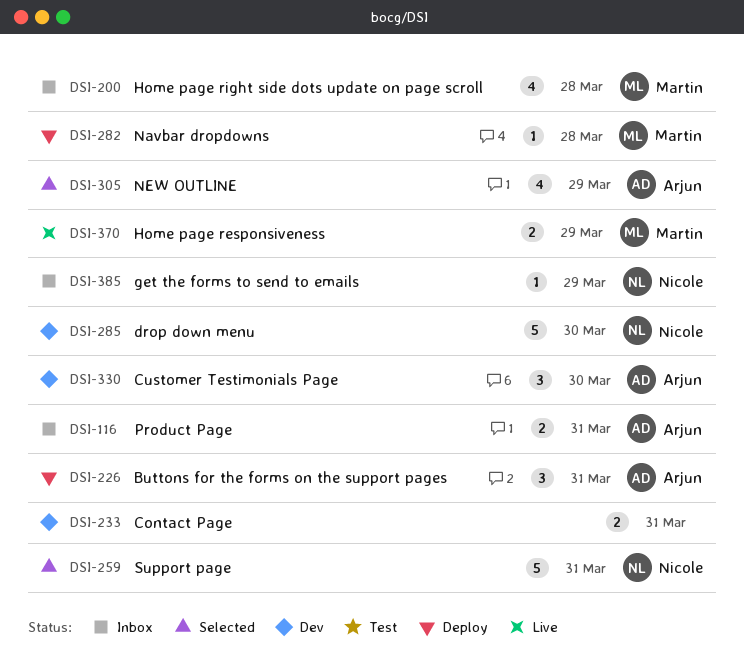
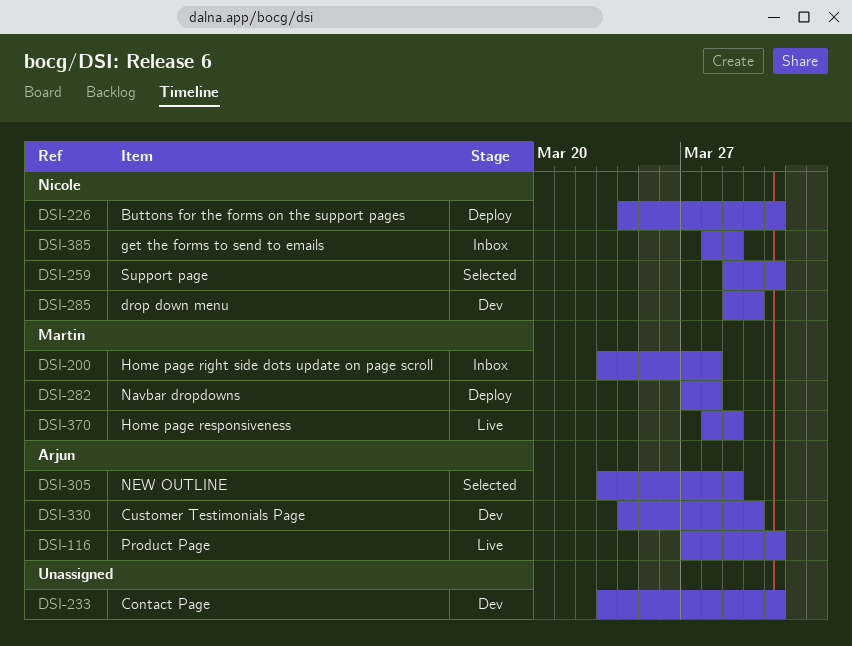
DSI-116, status: Inbox -> Live
DSI-226, owner: Arjun -> Nicole

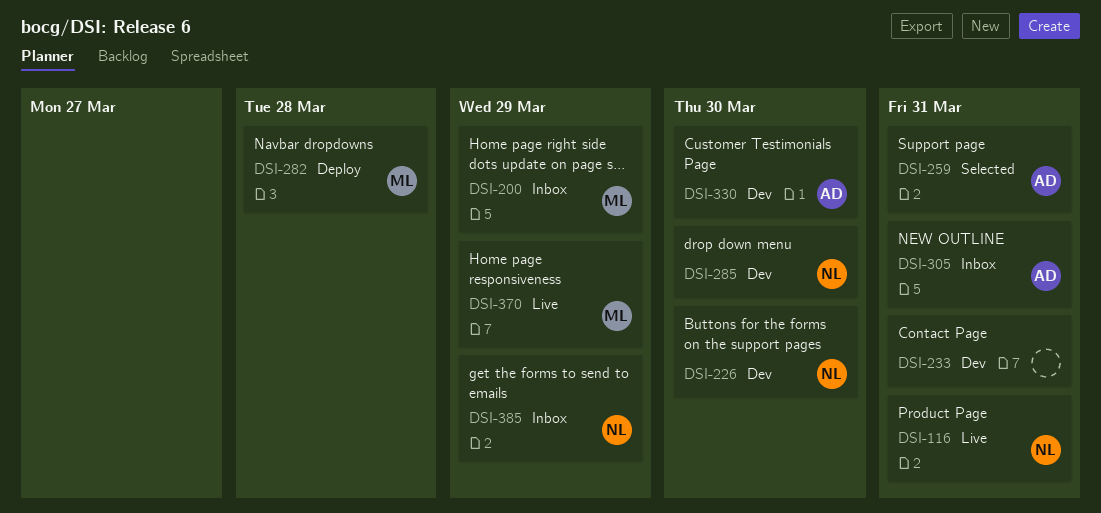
DSI-116, owner: Arjun -> Nicole
DSI-200, due: Mar 28 -> Mar 29
DSI-226, status: Deploy -> Dev
DSI-226, due: Mar 31 -> Mar 30
DSI-259, owner: Nicole -> Arjun
DSI-305, status: Selected -> Inbox
DSI-305, due: Mar 29 -> Mar 31

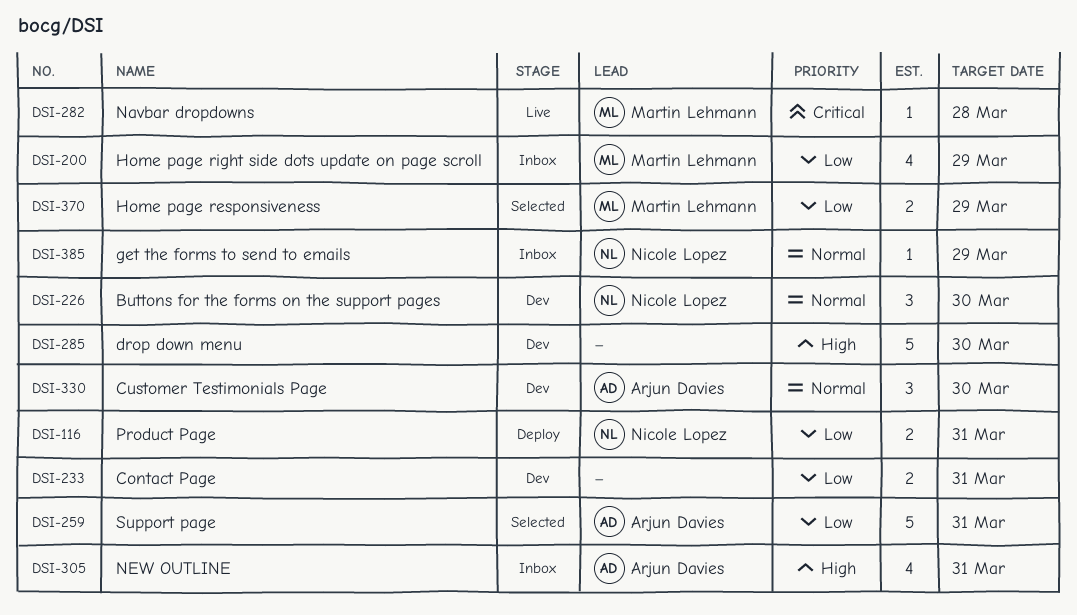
DSI-116, status: Live -> Deploy
DSI-282, status: Deploy -> Live
DSI-285, owner: Nicole Lopez -> none
DSI-370, status: Live -> Selected

